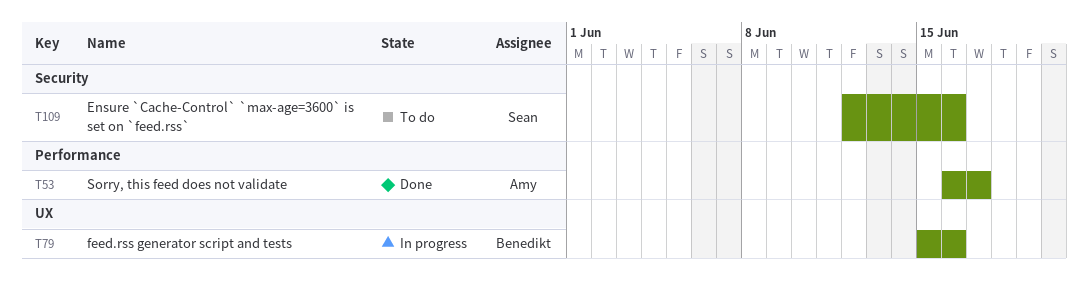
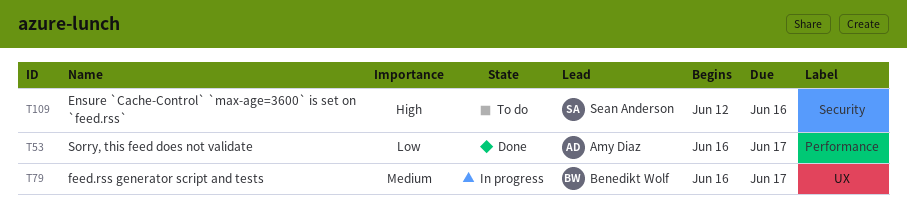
T79, start: Jun 15 -> Jun 16
T79, due: Jun 16 -> Jun 17

